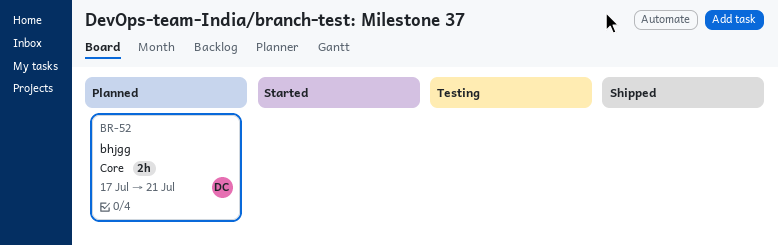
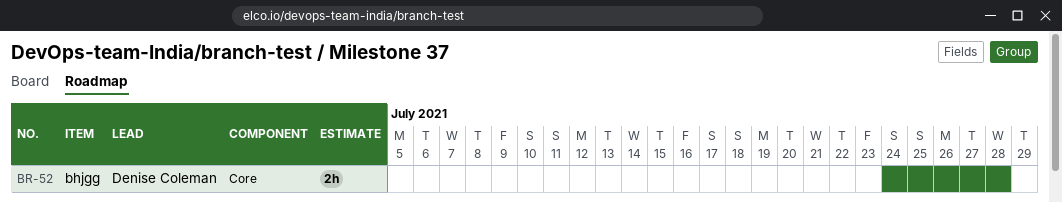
BR-52, start: Jul 17 -> Jul 24
BR-52, due: Jul 21 -> Jul 28

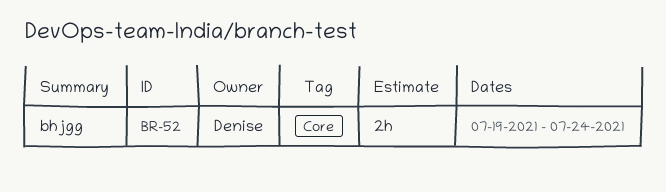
BR-52, start: Jul 24 -> Jul 19
BR-52, due: Jul 28 -> Jul 24

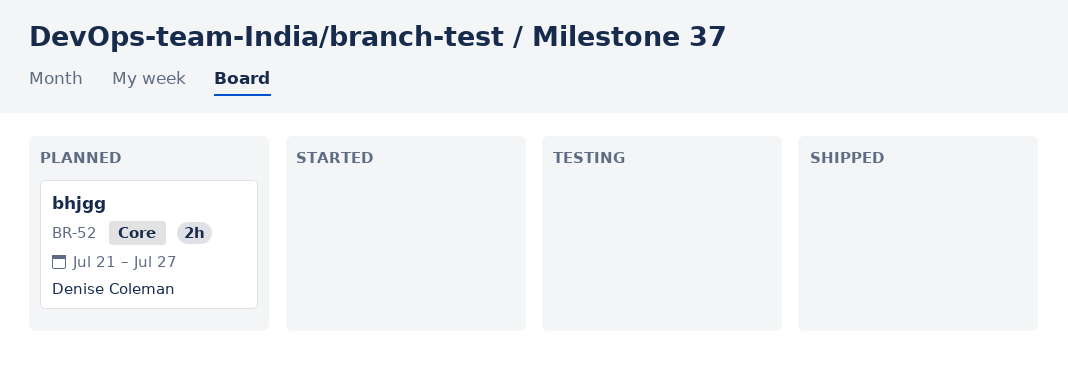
BR-52, start: Jul 19 -> Jul 21
BR-52, due: Jul 24 -> Jul 27

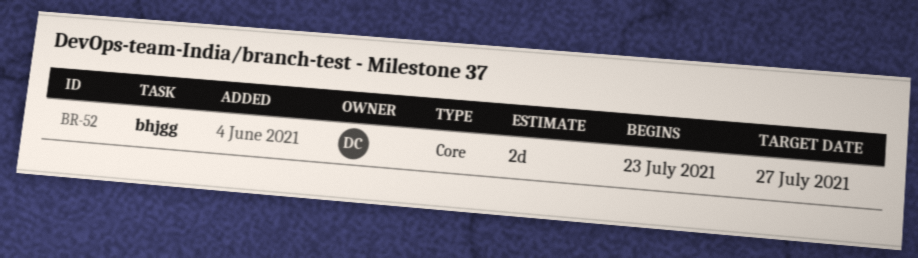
BR-52, estimate: 2h -> 2d
BR-52, start: Jul 21 -> Jul 23

